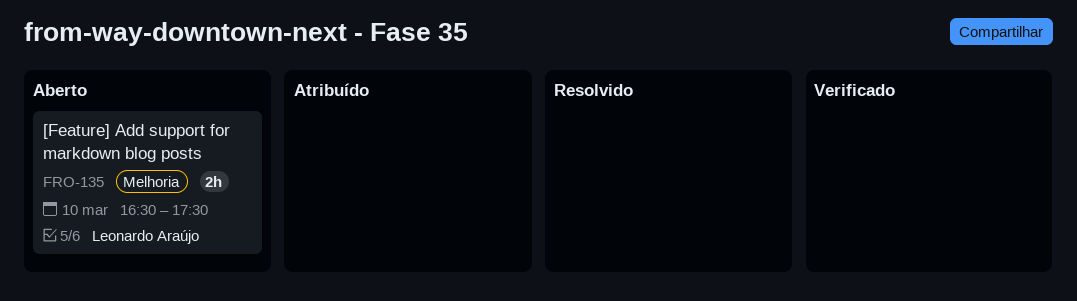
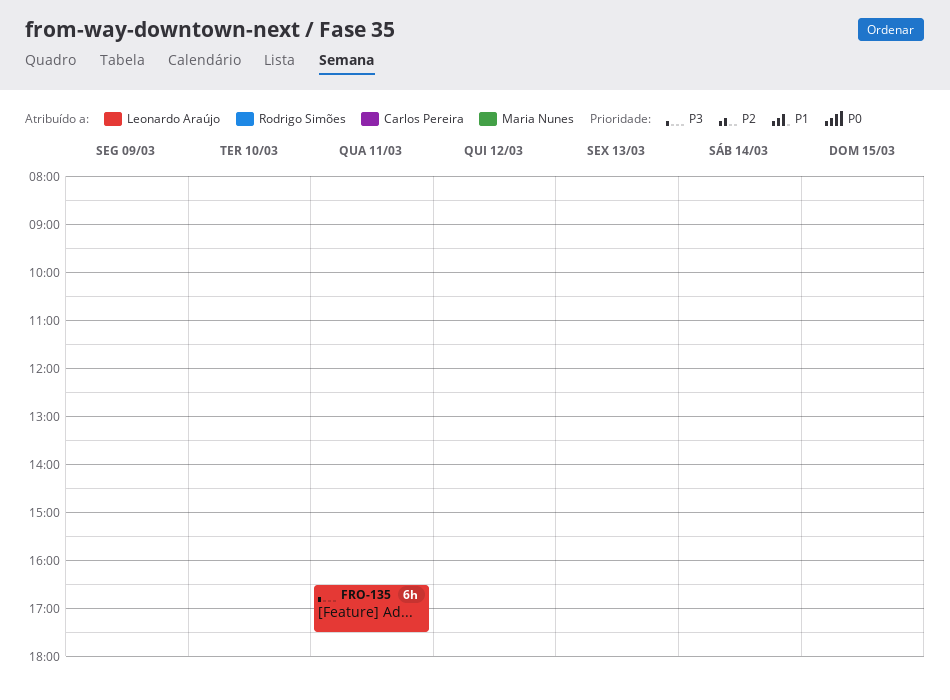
FRO-135, estimate: 2h -> 6h
FRO-135, day: Mar 10 -> Mar 11

